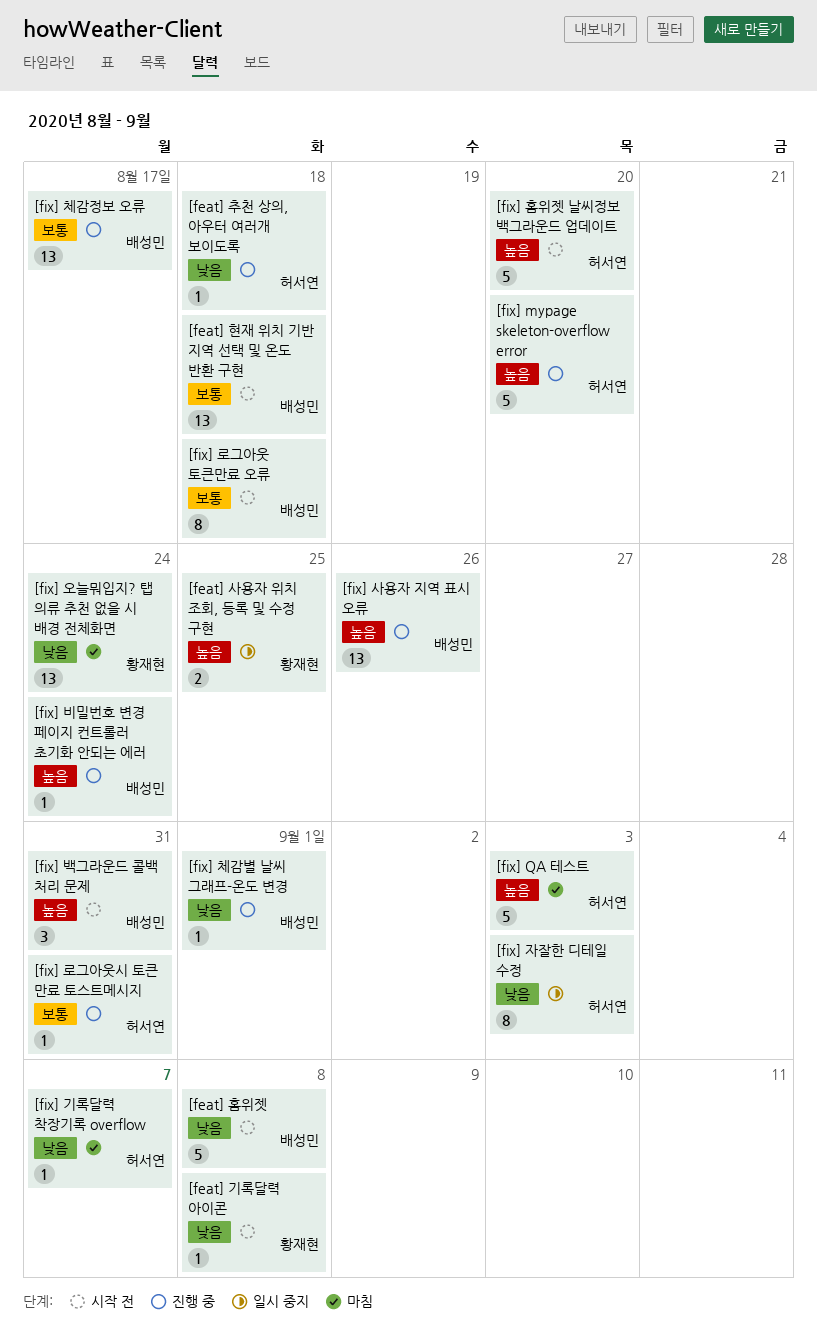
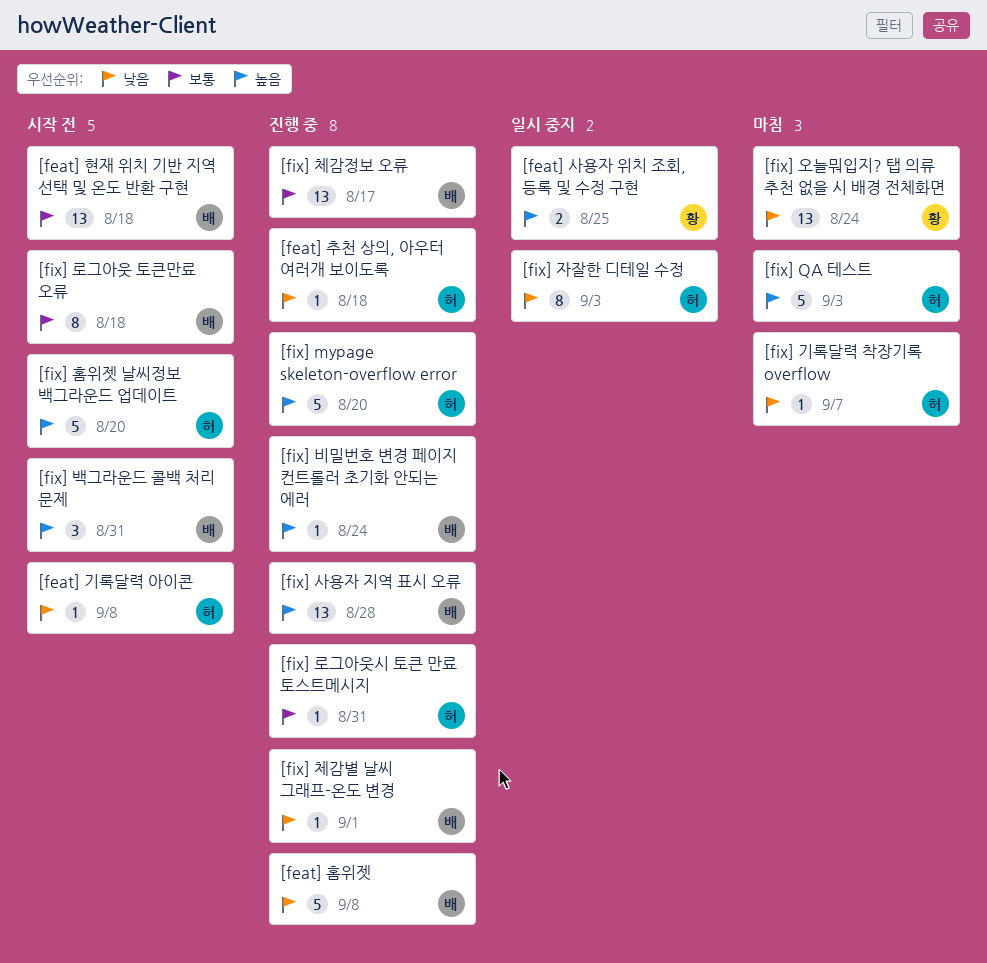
[feat] 기록달력 아이콘, owner: 황재현 -> 허서연
[feat] 홈위젯, status: 시작 전 -> 진행 중
[fix] 사용자 지역 표시 오류, due: Aug 26 -> Aug 28

